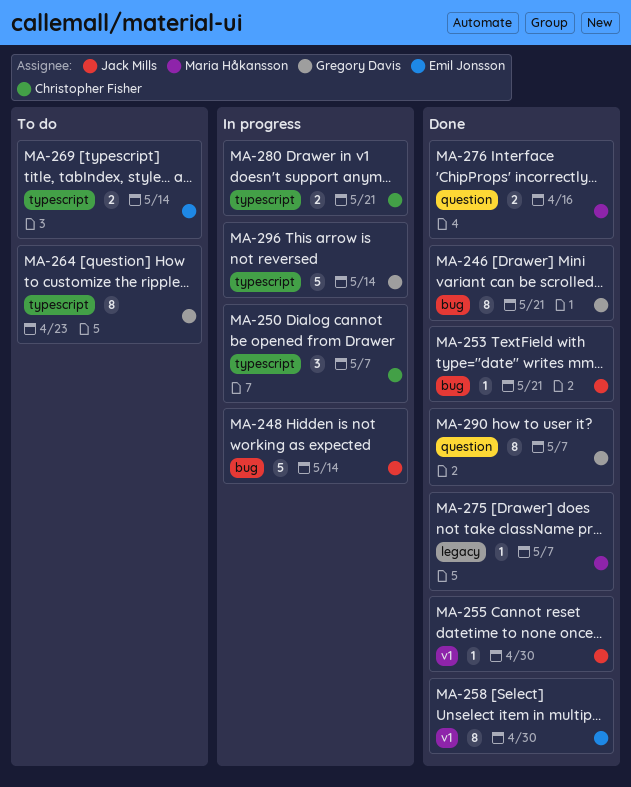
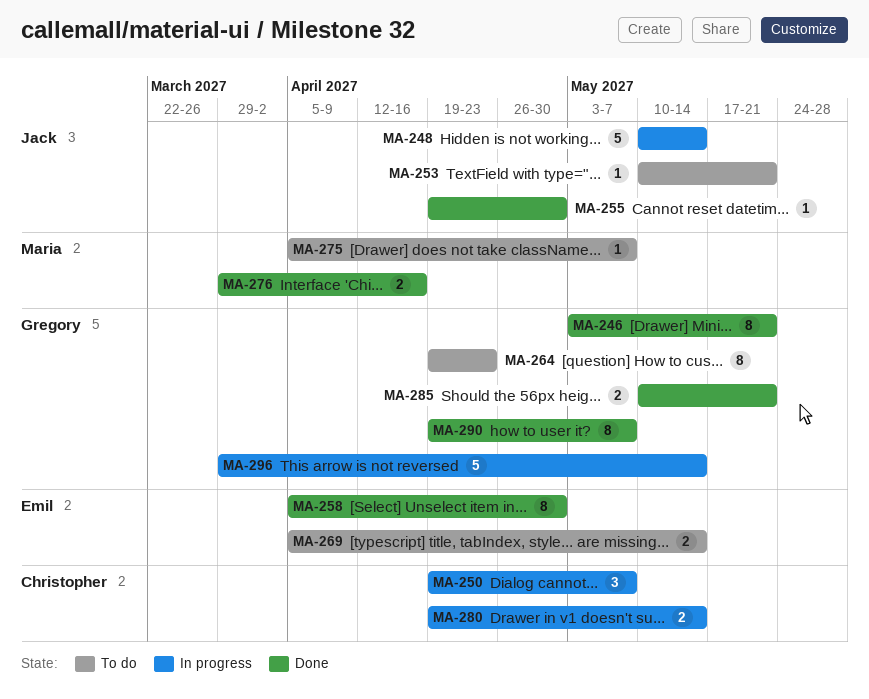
MA-253, status: Done -> To do
MA-275, status: Done -> To do
MA-280, due: May 21 -> May 14
MA-285: none -> present

